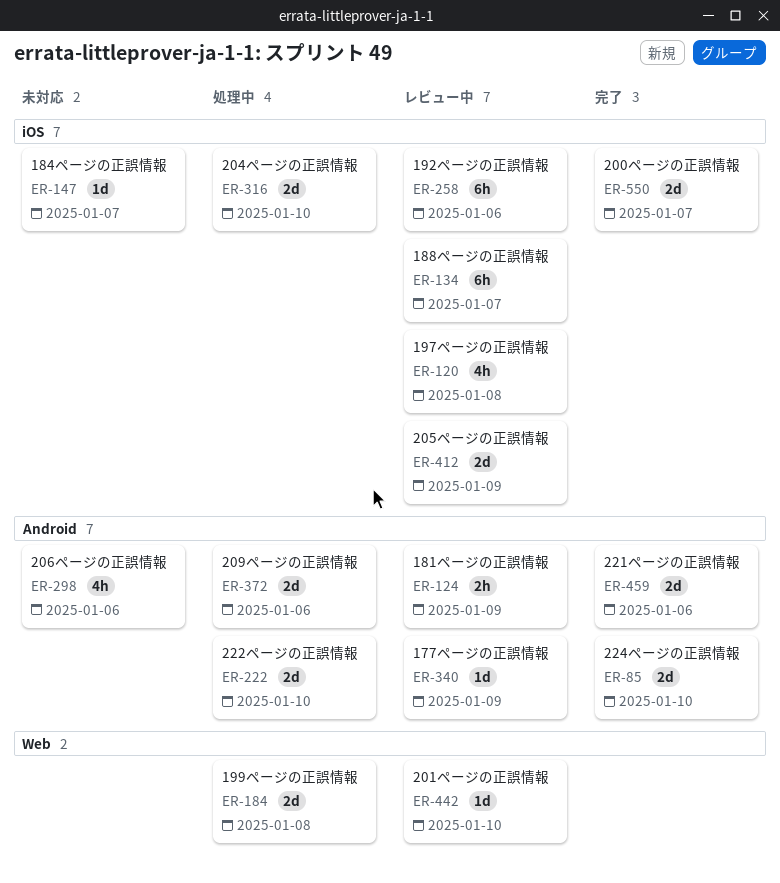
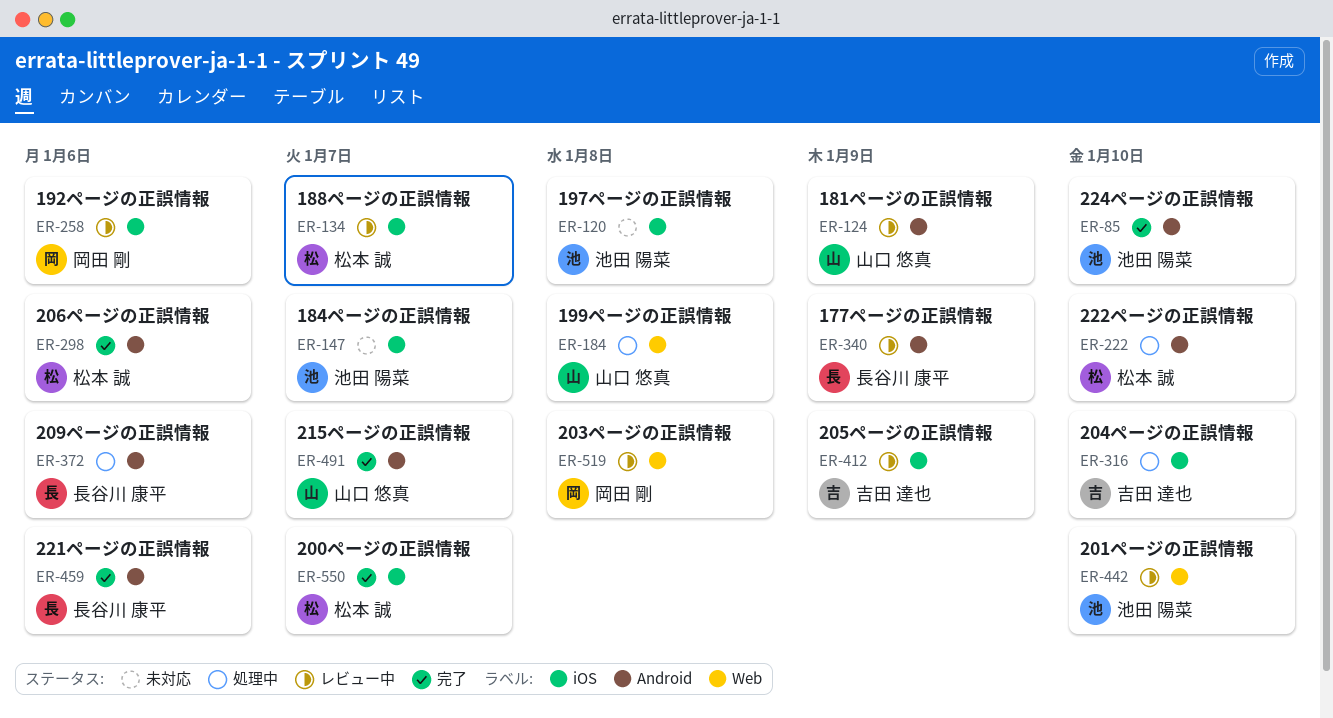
ER-120, status: レビュー中 -> 未対応
ER-298, status: 未対応 -> 完了
ER-491: none -> present
ER-519: none -> present

